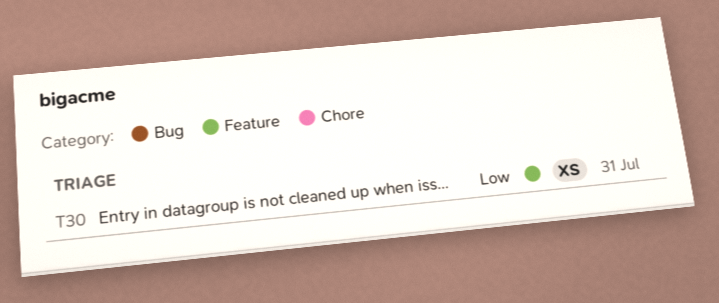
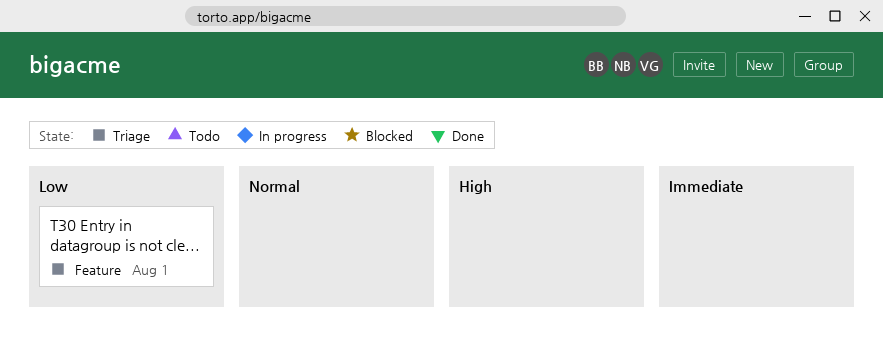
T30, due: Jul 31 -> Aug 1

